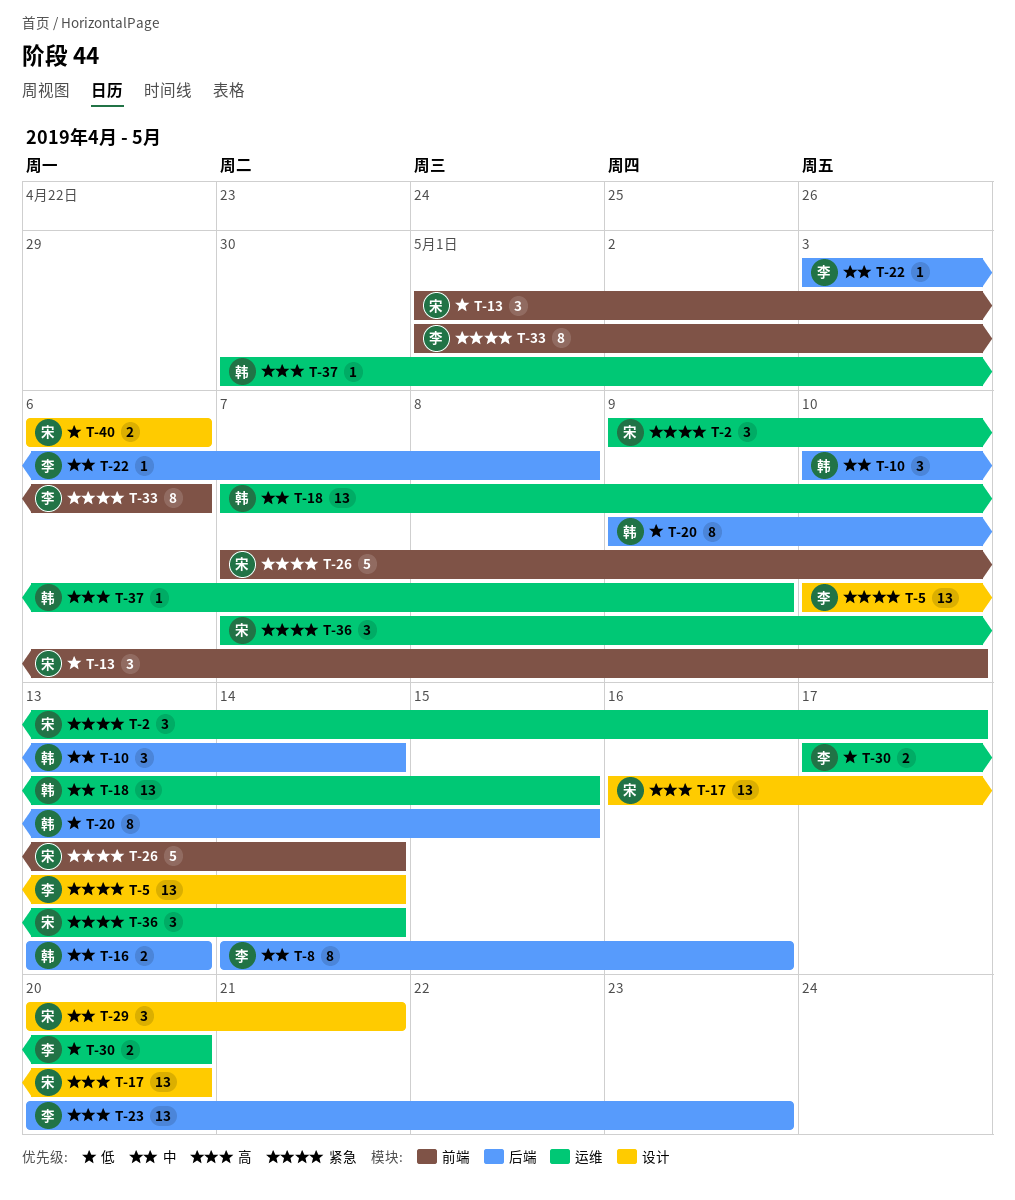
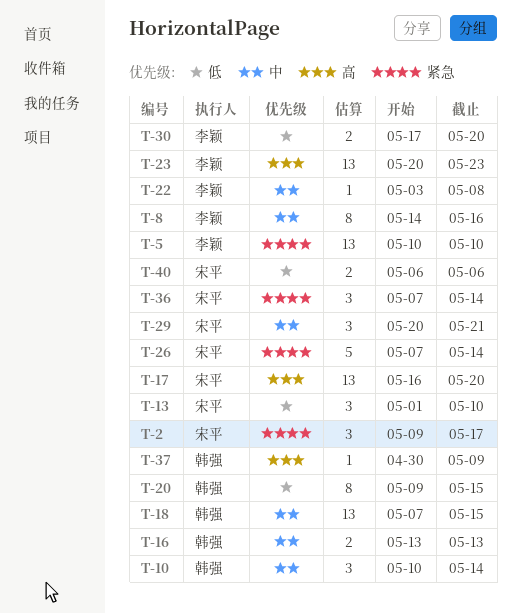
T-5, due: May 14 -> May 10
T-33: present -> none

